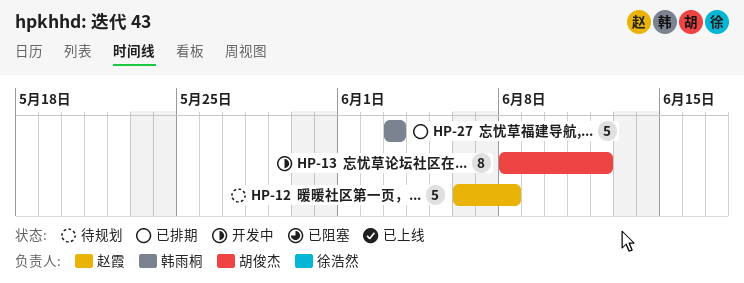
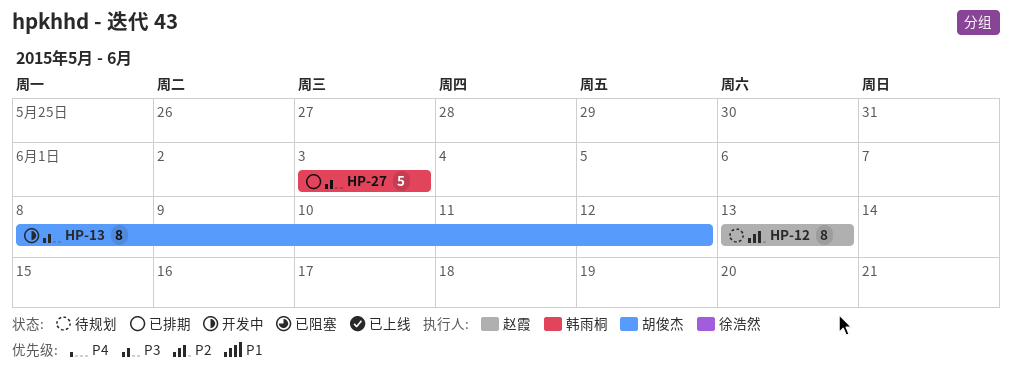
HP-12, estimate: 5 -> 8
HP-12, start: Jun 6 -> Jun 13
HP-12, due: Jun 8 -> Jun 13

